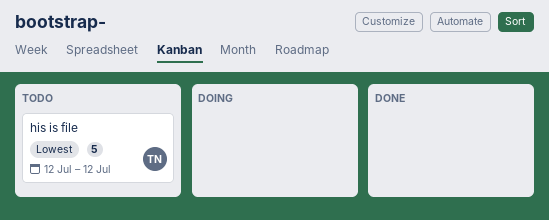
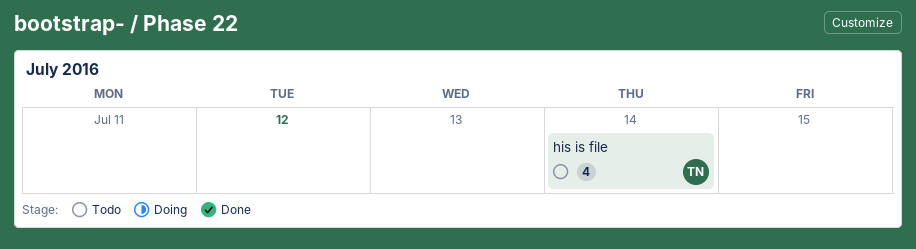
his is file, estimate: 5 -> 4
his is file, due: Jul 12 -> Jul 14

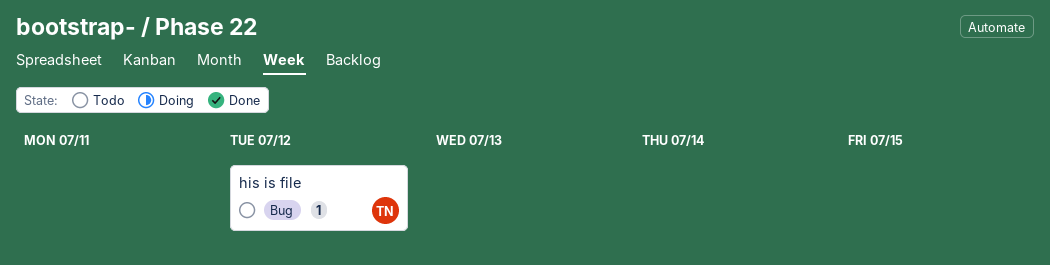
his is file, estimate: 4 -> 1
his is file, due: Jul 14 -> Jul 12

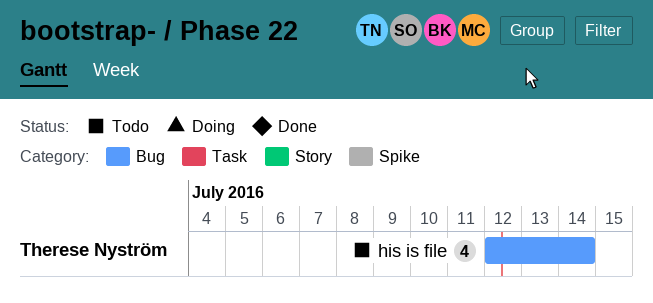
his is file, estimate: 1 -> 4
his is file, due: Jul 12 -> Jul 14

